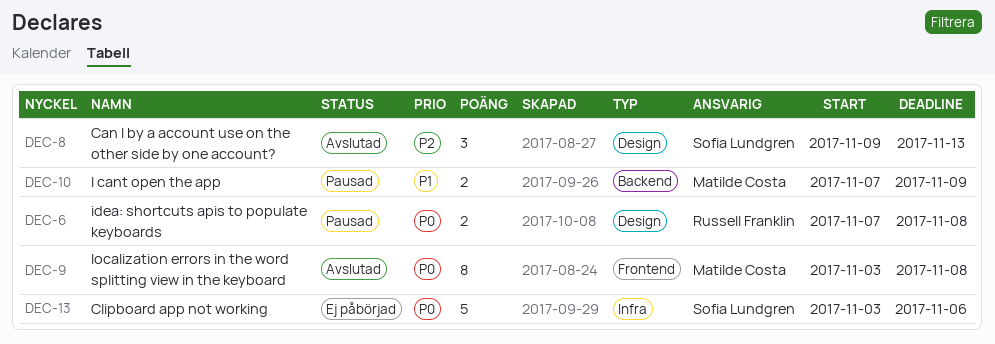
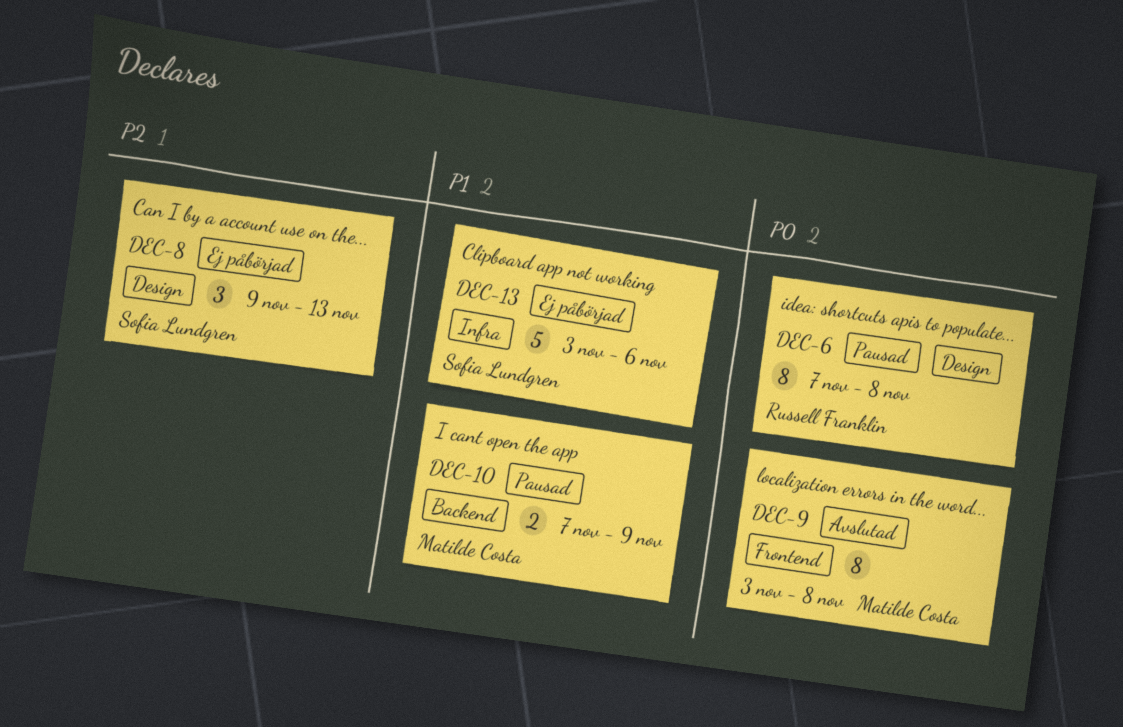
DEC-6, estimate: 2 -> 8
DEC-8, status: Avslutad -> Ej påbörjad
DEC-13, priority: P0 -> P1

